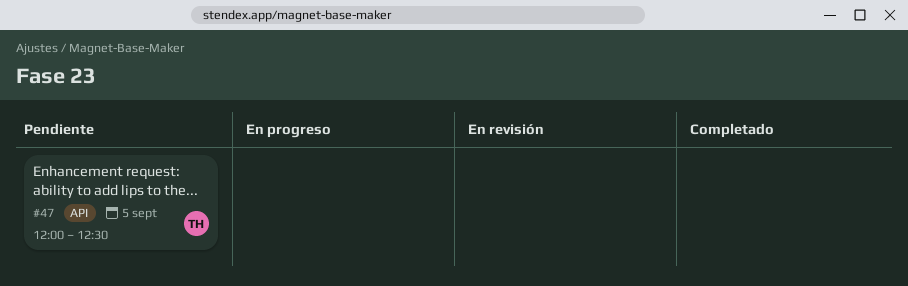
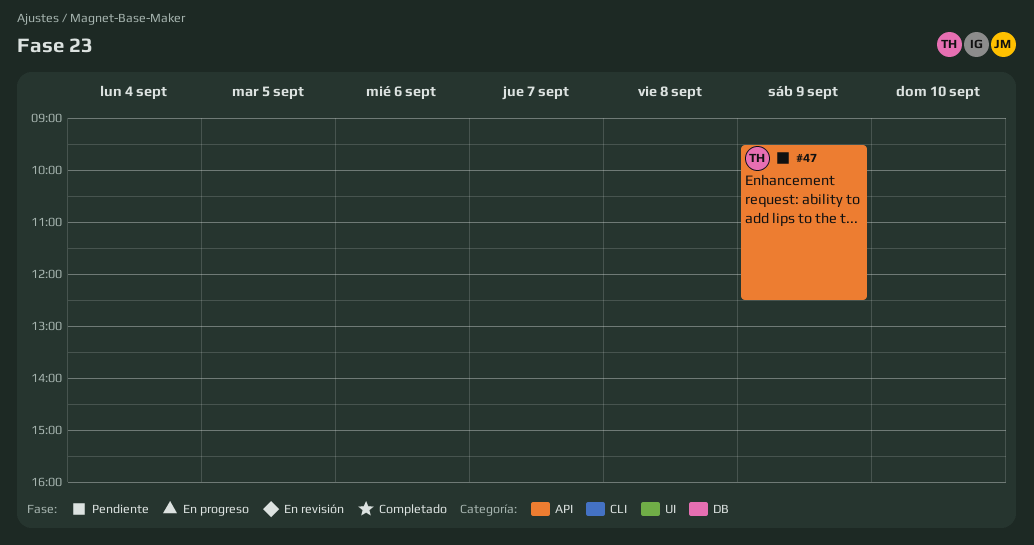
#47, day: Sep 5 -> Sep 9
#47, begins: 12:00 -> 09:30

